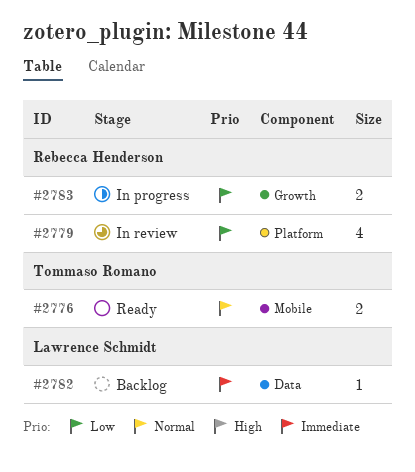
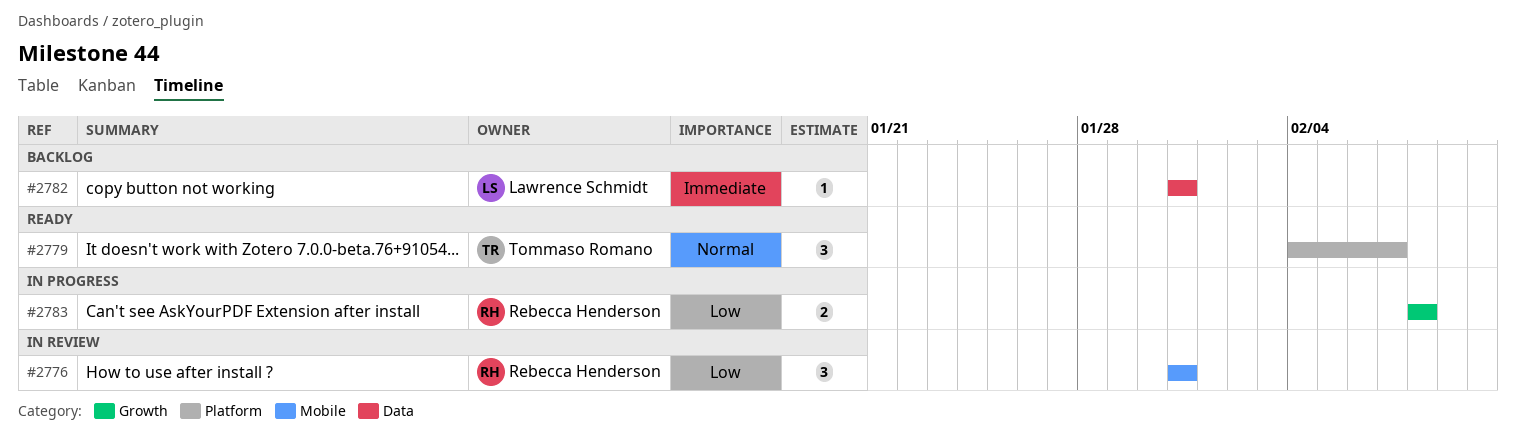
#2776, status: Ready -> In review
#2776, owner: Tommaso Romano -> Rebecca Henderson
#2776, priority: Normal -> Low
#2776, estimate: 2 -> 3
#2779, status: In review -> Ready
#2779, owner: Rebecca Henderson -> Tommaso Romano
#2779, priority: Low -> Normal
#2779, estimate: 4 -> 3

